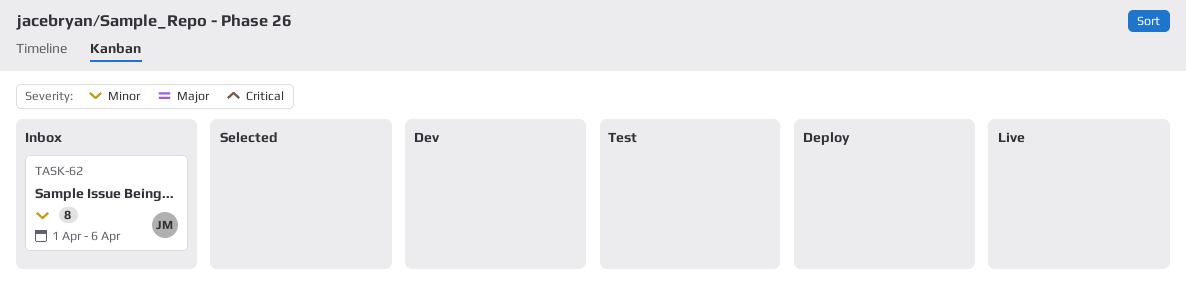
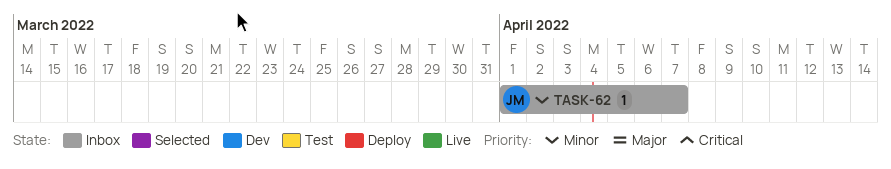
TASK-62, estimate: 8 -> 1
TASK-62, due: Apr 6 -> Apr 7

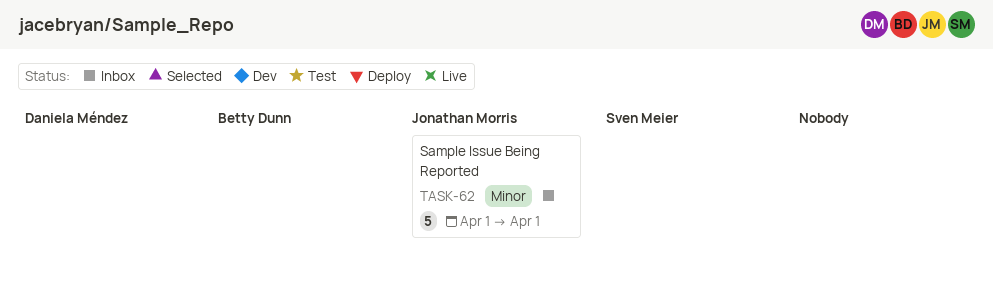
TASK-62, estimate: 1 -> 5
TASK-62, due: Apr 7 -> Apr 1

